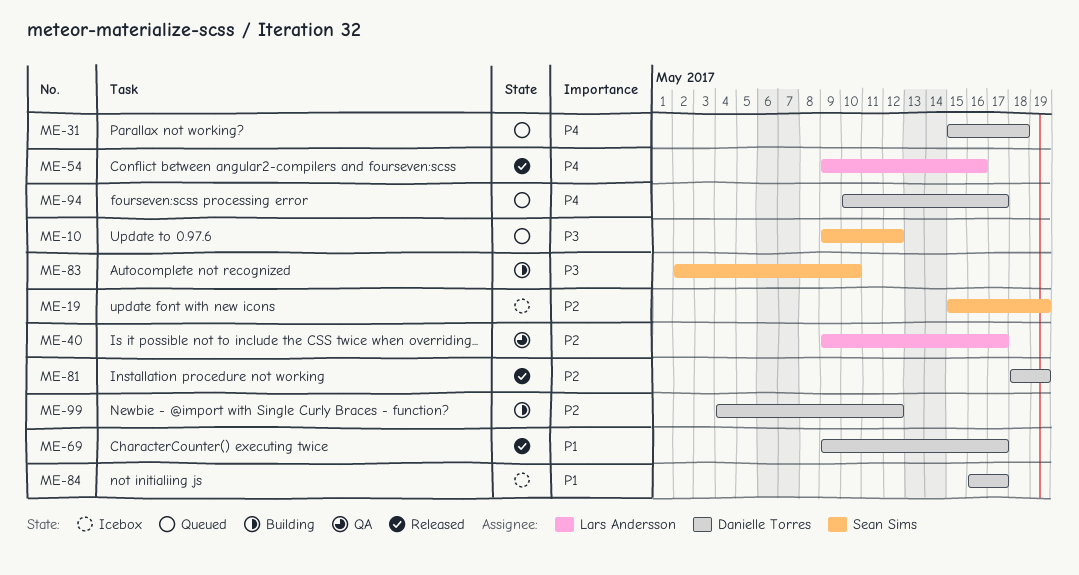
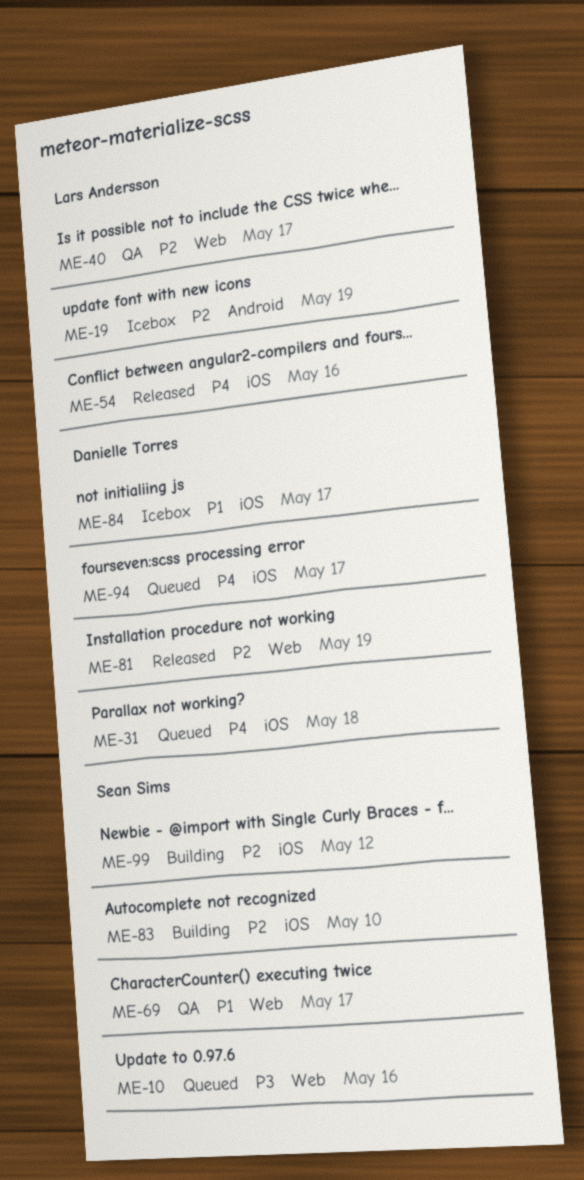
ME-10, due: May 12 -> May 16
ME-19, owner: Sean Sims -> Lars Andersson
ME-69, status: Released -> QA
ME-69, owner: Danielle Torres -> Sean Sims
ME-83, priority: P3 -> P2
ME-99, owner: Danielle Torres -> Sean Sims

